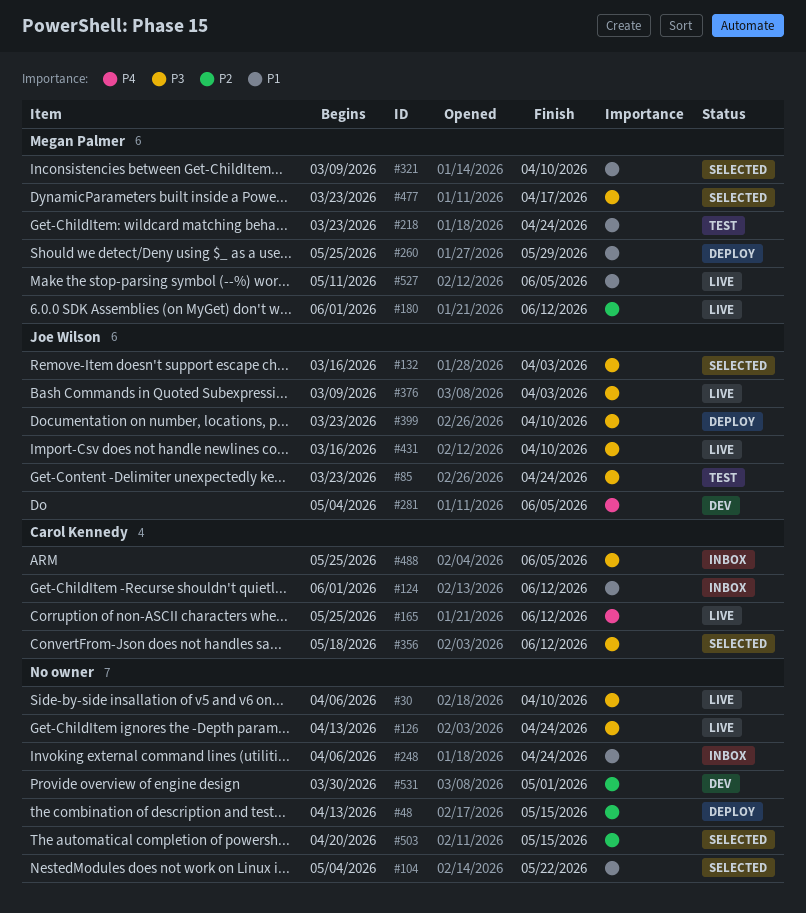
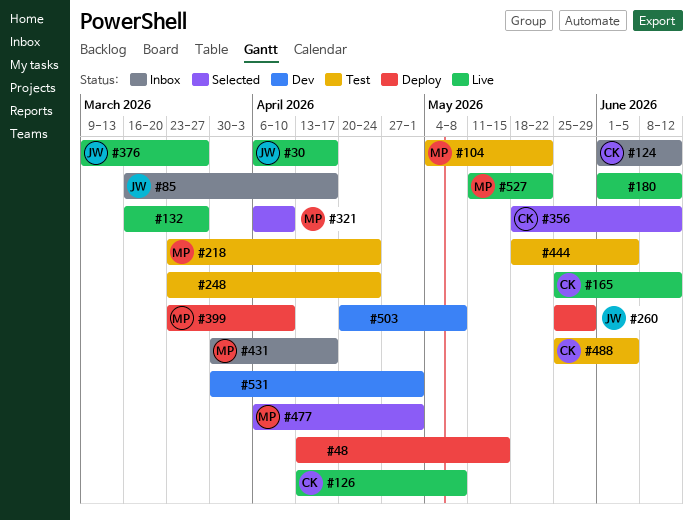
#30, owner: none -> Joe Wilson
#30, due: Apr 10 -> Apr 17
#85, status: Test -> Inbox
#85, start: Mar 23 -> Mar 16
#85, due: Apr 24 -> Apr 17
#104, status: Selected -> Test
#104, owner: none -> Megan Palmer
#126, owner: none -> Carol Kennedy
#126, due: Apr 24 -> May 8
#132, status: Selected -> Live
#132, owner: Joe Wilson -> none
#132, due: Apr 3 -> Mar 27
#180, owner: Megan Palmer -> none
#248, status: Inbox -> Test
#248, start: Apr 6 -> Mar 23
#260, owner: Megan Palmer -> Joe Wilson
#281: present -> none
#321, start: Mar 9 -> Apr 6
#376, due: Apr 3 -> Mar 27
#399, owner: Joe Wilson -> Megan Palmer
#431, status: Live -> Inbox
#431, owner: Joe Wilson -> Megan Palmer
#431, start: Mar 16 -> Mar 30
#431, due: Apr 10 -> Apr 17
#444: none -> present
#477, start: Mar 23 -> Apr 6
#477, due: Apr 17 -> May 1
#488, status: Inbox -> Test
#503, status: Selected -> Dev
#503, due: May 15 -> May 8
#527, due: Jun 5 -> May 22

